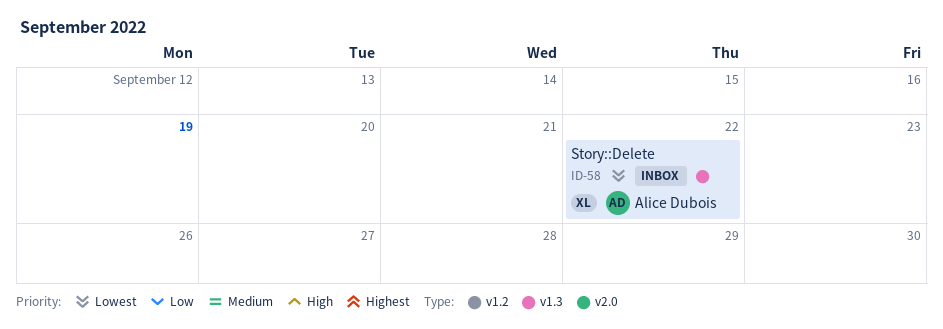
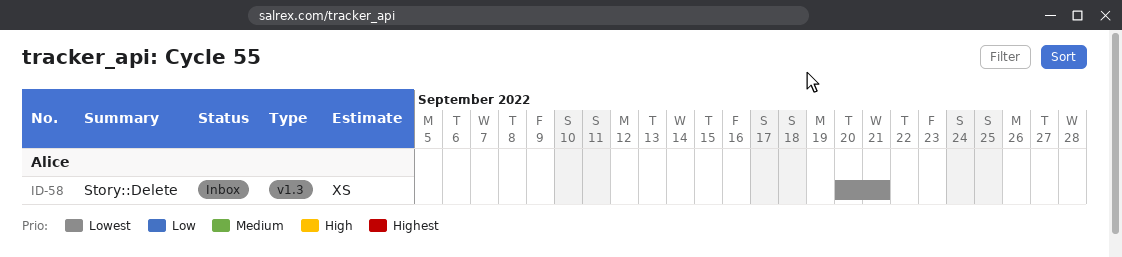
ID-58, estimate: XL -> XS
ID-58, due: Sep 22 -> Sep 21

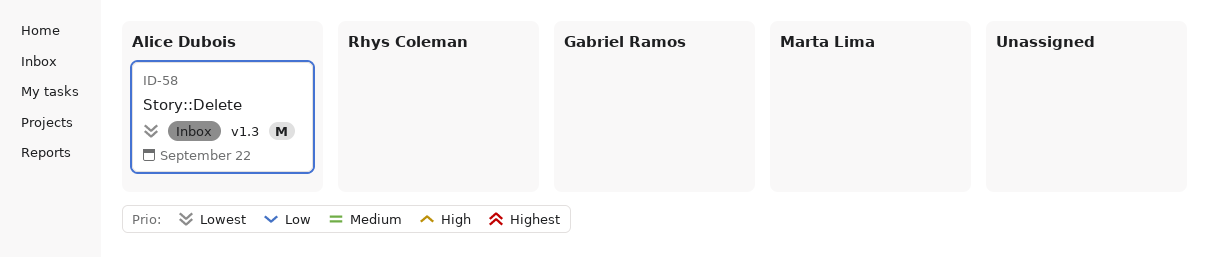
ID-58, estimate: XS -> M
ID-58, due: Sep 21 -> Sep 22

